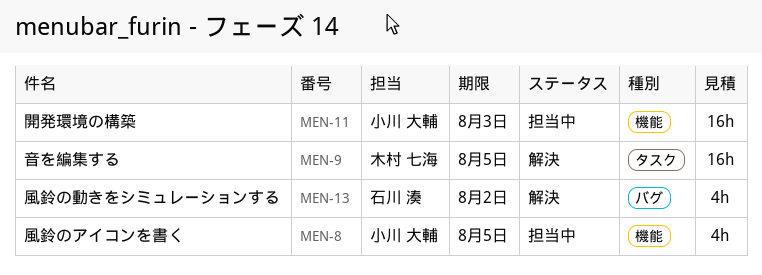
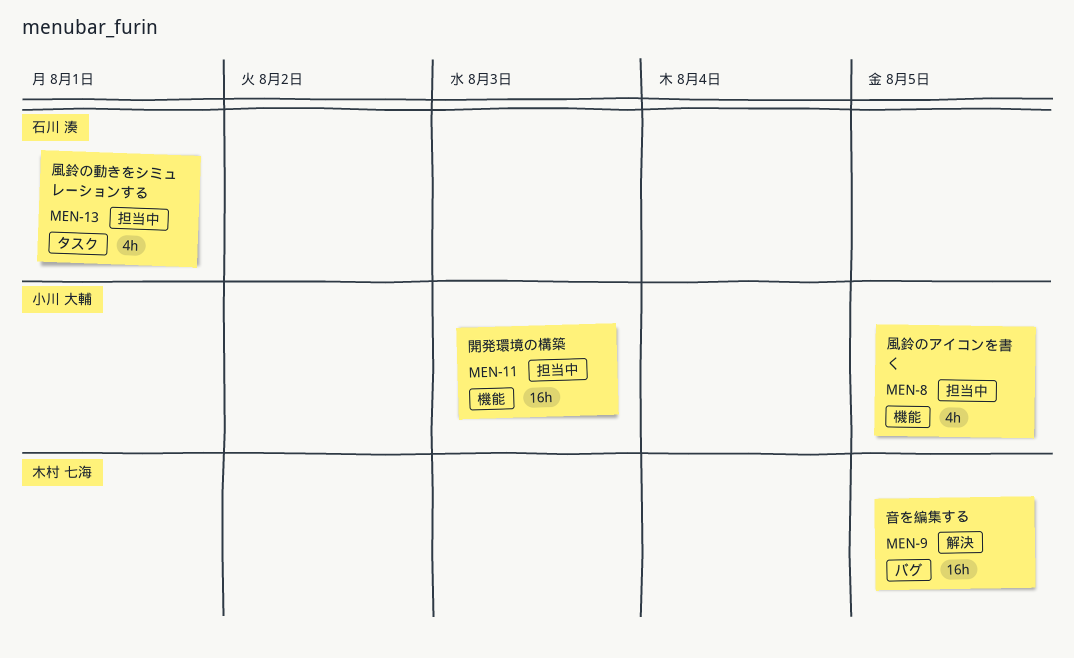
MEN-9, label: タスク -> バグ
MEN-13, status: 解決 -> 担当中
MEN-13, label: バグ -> タスク
MEN-13, due: Aug 2 -> Aug 1

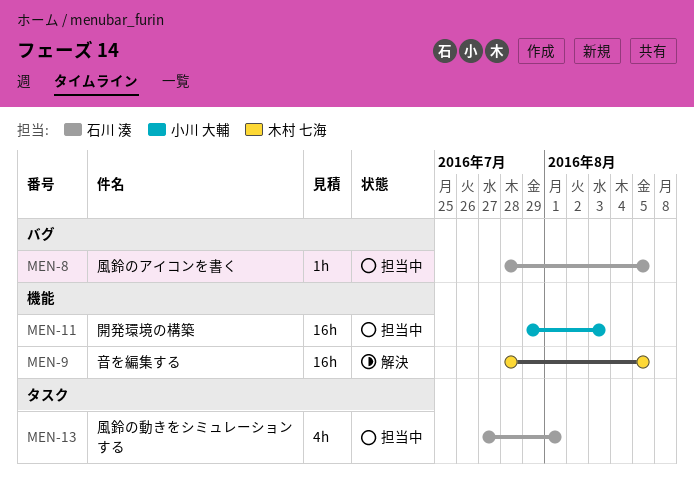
MEN-8, owner: 小川 大輔 -> 石川 湊
MEN-8, label: 機能 -> バグ
MEN-8, estimate: 4h -> 1h
MEN-9, label: バグ -> 機能

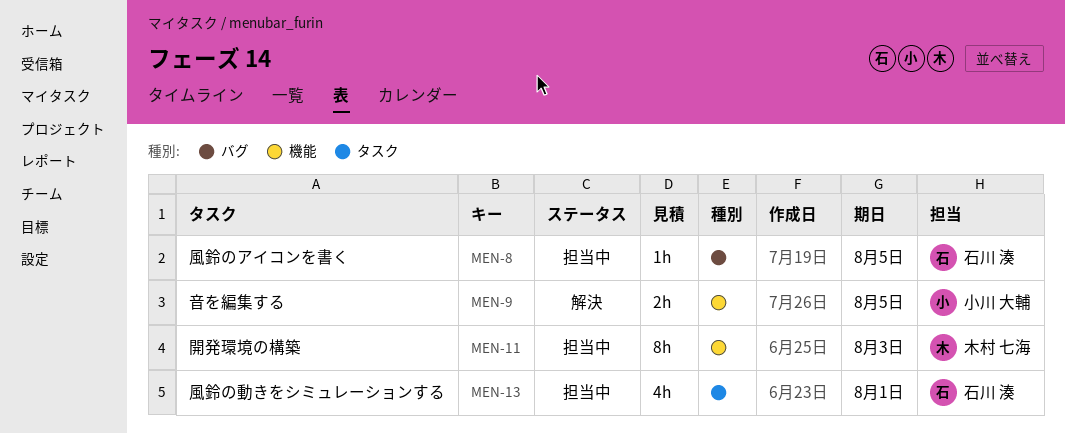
MEN-9, owner: 木村 七海 -> 小川 大輔
MEN-9, estimate: 16h -> 2h
MEN-11, owner: 小川 大輔 -> 木村 七海
MEN-11, estimate: 16h -> 8h

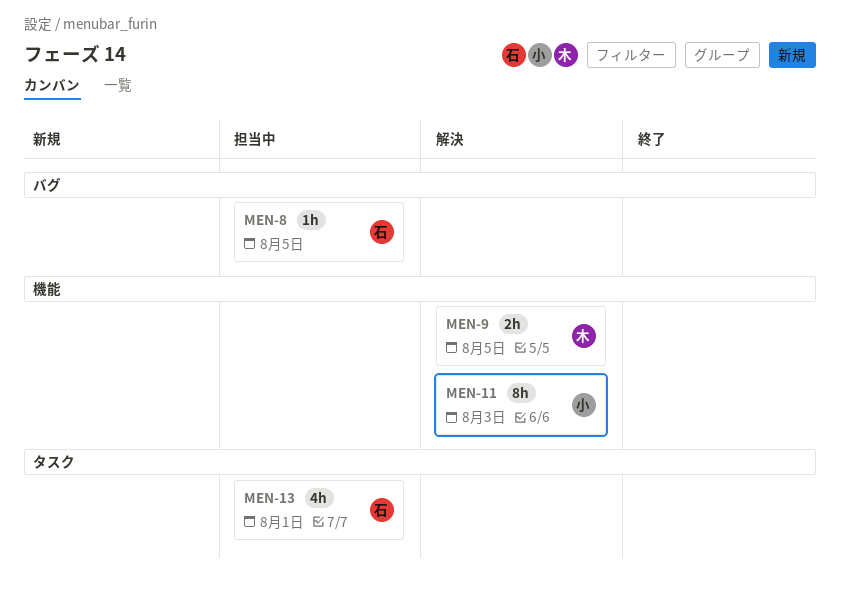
MEN-9, owner: 小川 大輔 -> 木村 七海
MEN-11, status: 担当中 -> 解決
MEN-11, owner: 木村 七海 -> 小川 大輔

